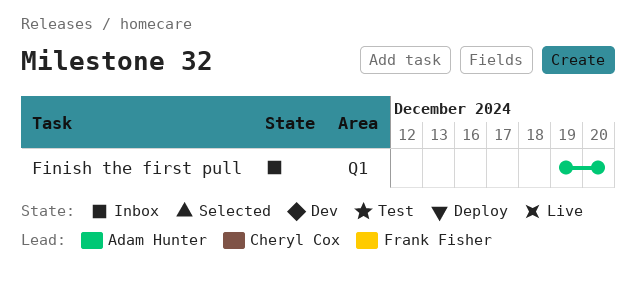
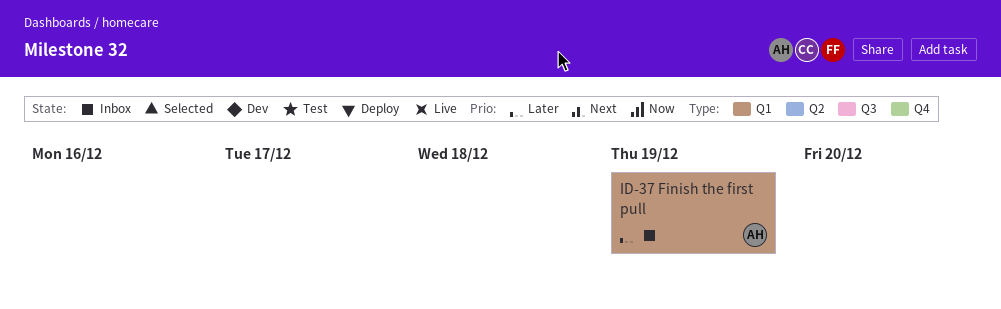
Finish the first pull, due: Dec 20 -> Dec 19

